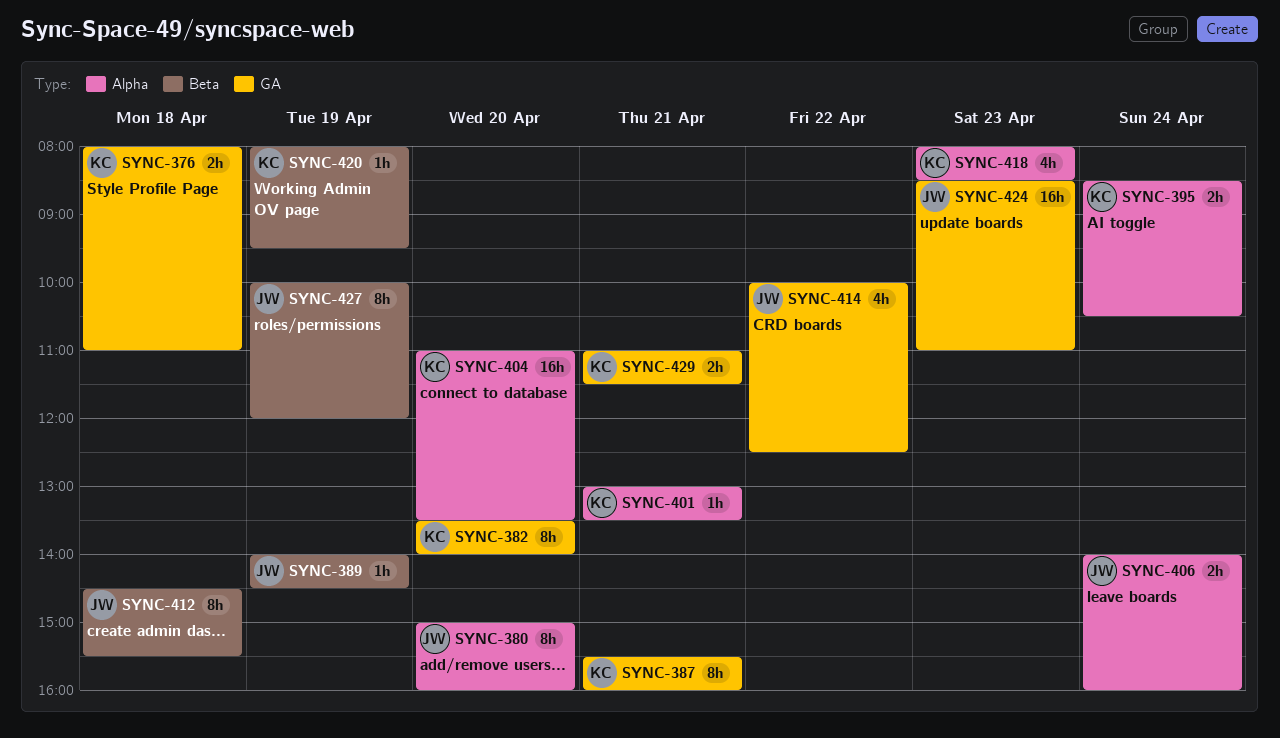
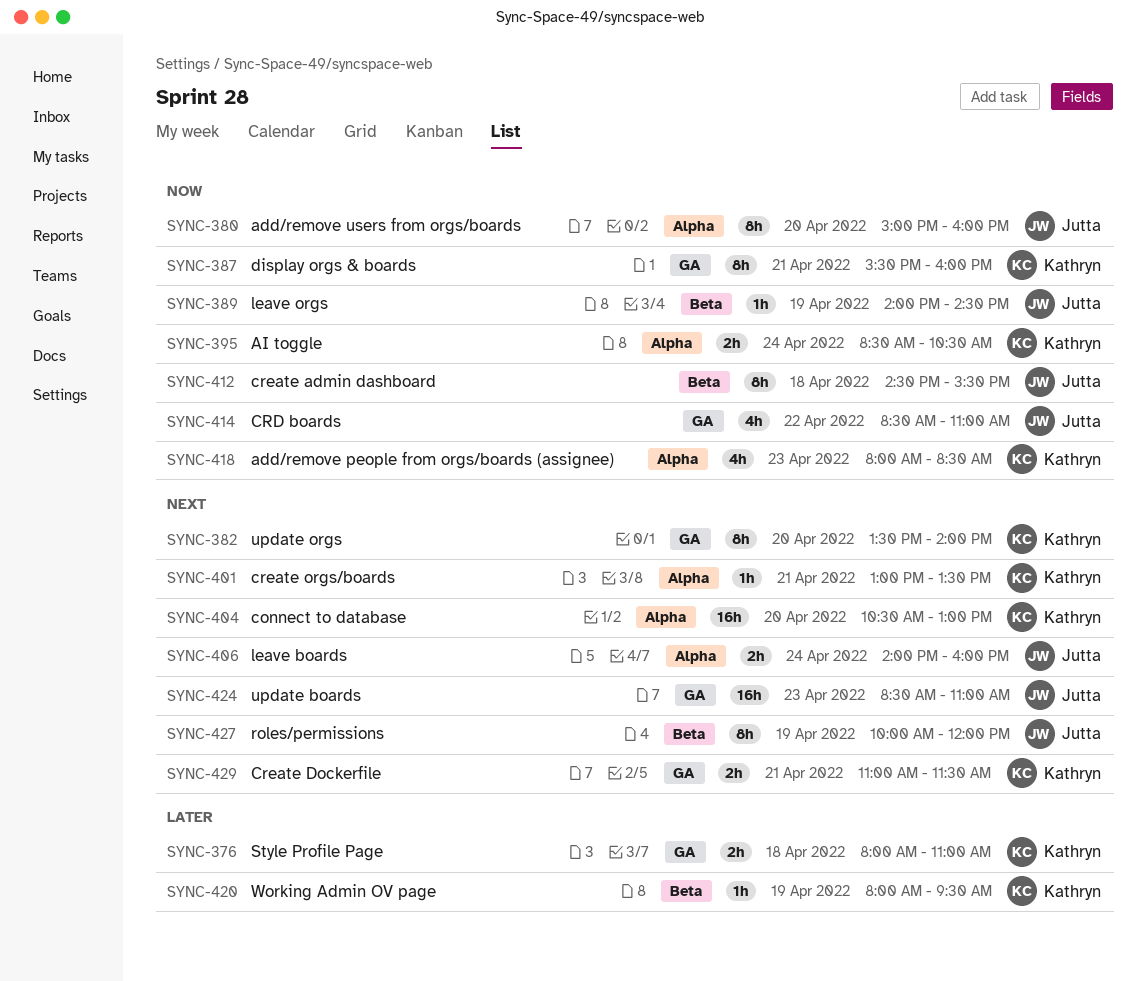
SYNC-404, begins: 11:00 -> 10:30
SYNC-404, ends: 13:30 -> 13:00
SYNC-414, begins: 10:00 -> 08:30
SYNC-414, ends: 12:30 -> 11:00

